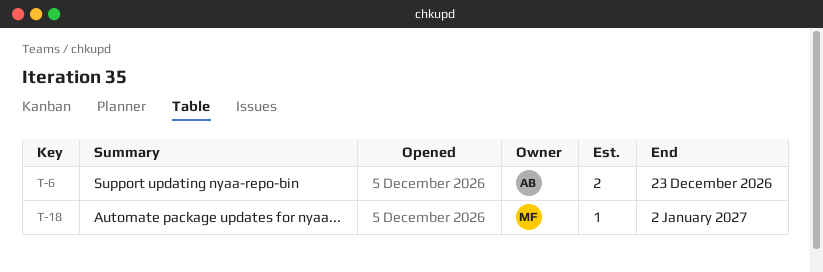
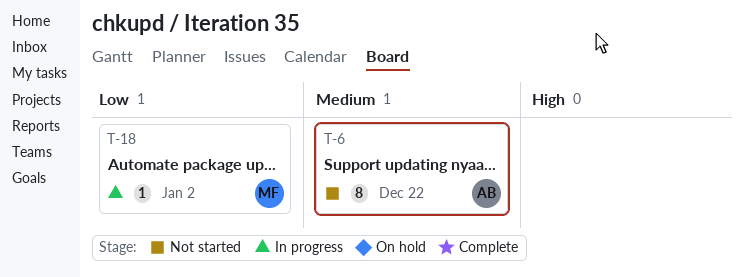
T-6, estimate: 2 -> 8
T-6, due: Dec 23 -> Dec 22

